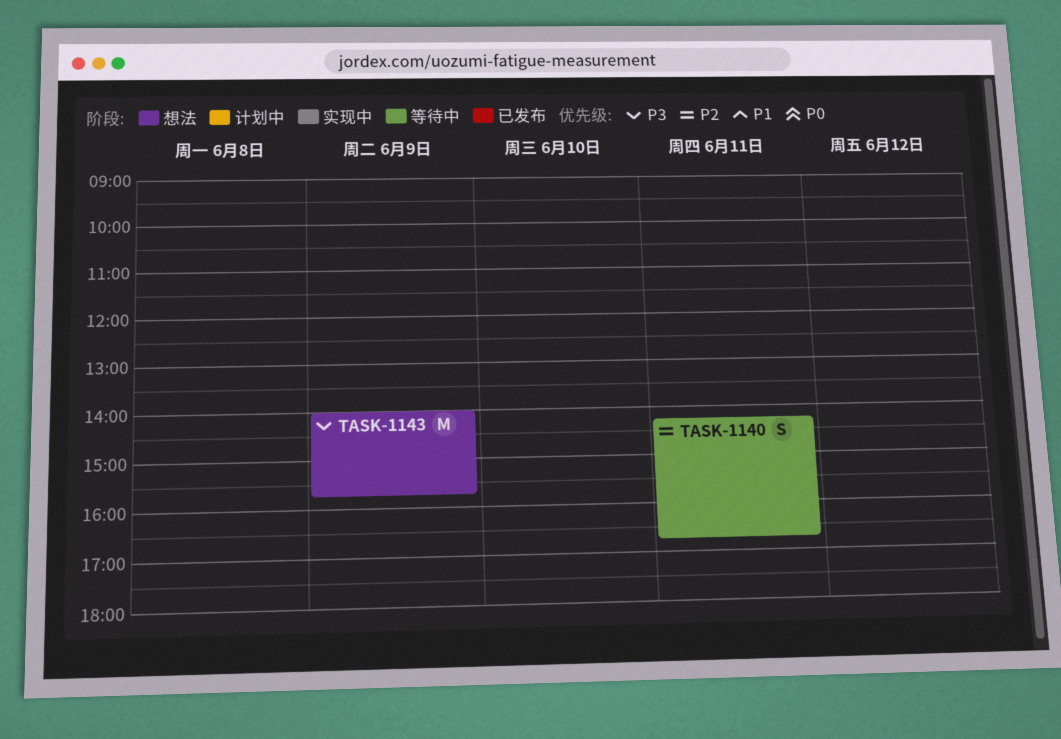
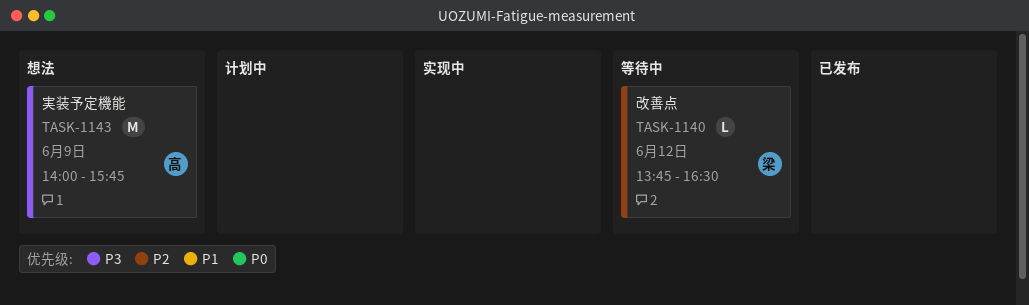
TASK-1140, estimate: S -> L
TASK-1140, day: Jun 11 -> Jun 12
TASK-1140, begins: 14:15 -> 13:45
TASK-1140, ends: 16:45 -> 16:30

